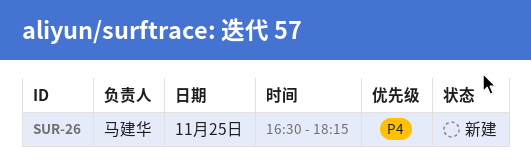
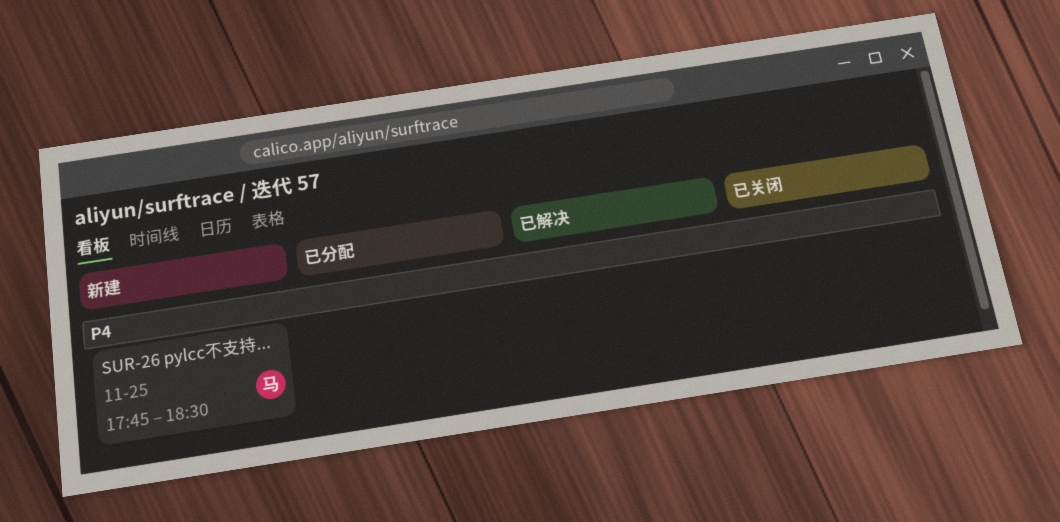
SUR-26, begins: 16:30 -> 17:45
SUR-26, ends: 18:15 -> 18:30

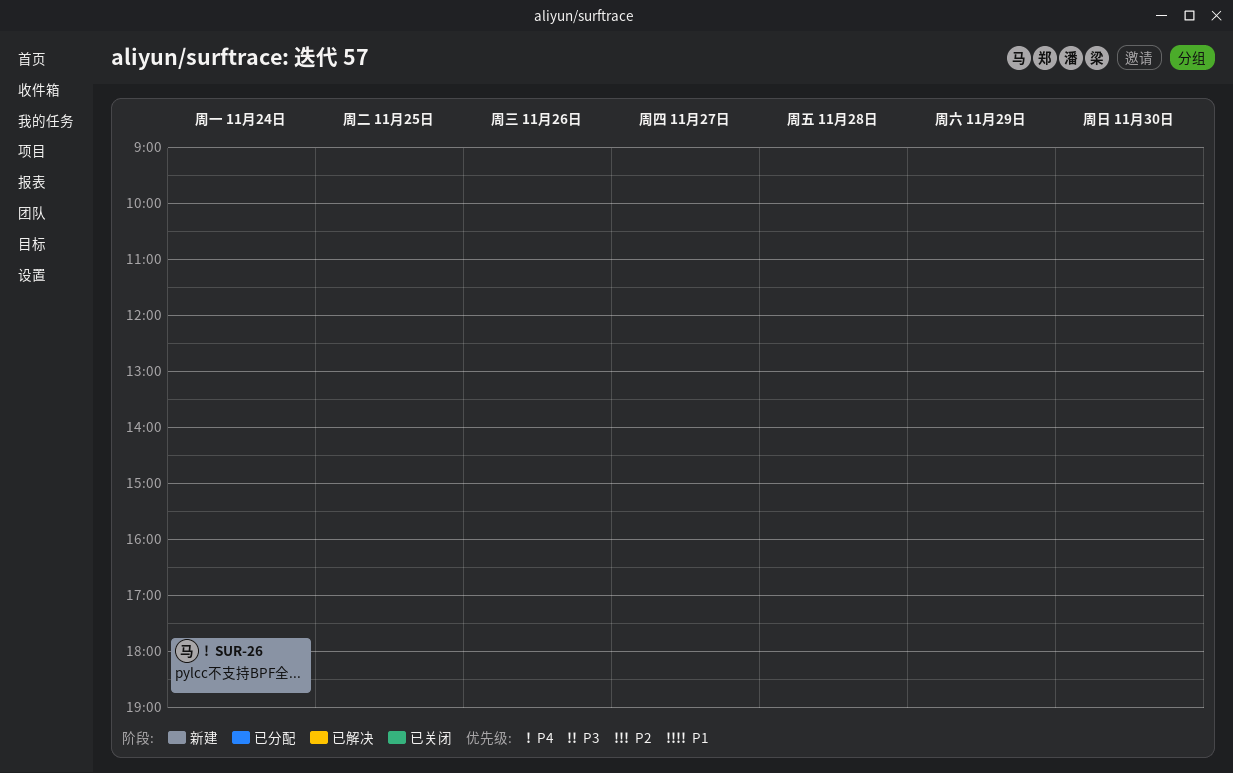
SUR-26, day: Nov 25 -> Nov 24
SUR-26, ends: 18:30 -> 18:45

